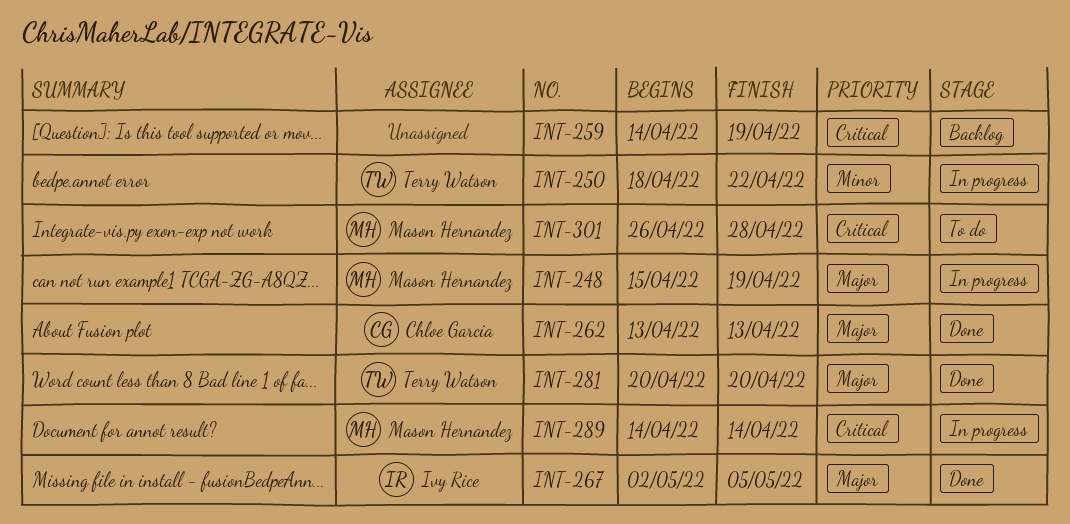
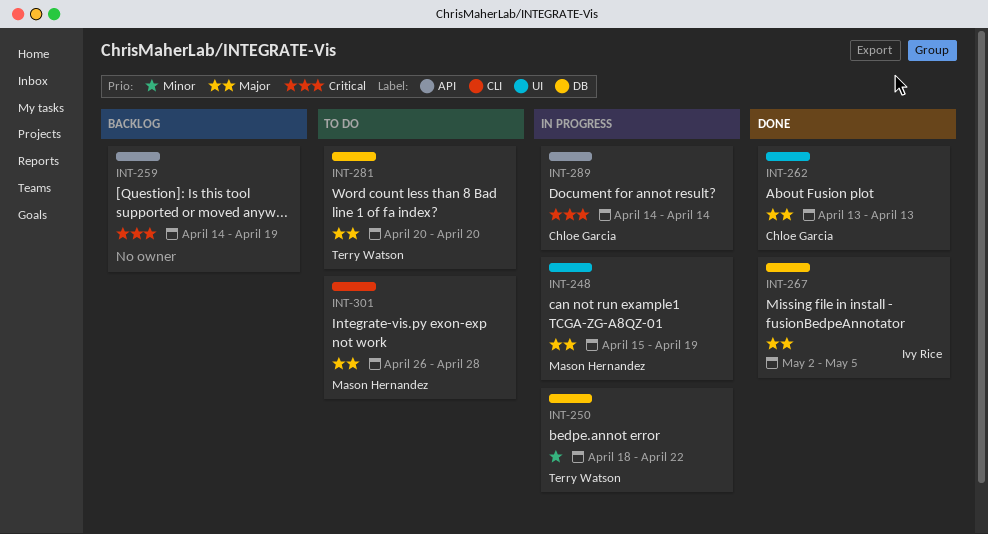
INT-281, status: Done -> To do
INT-289, owner: Mason Hernandez -> Chloe Garcia
INT-301, priority: Critical -> Major

